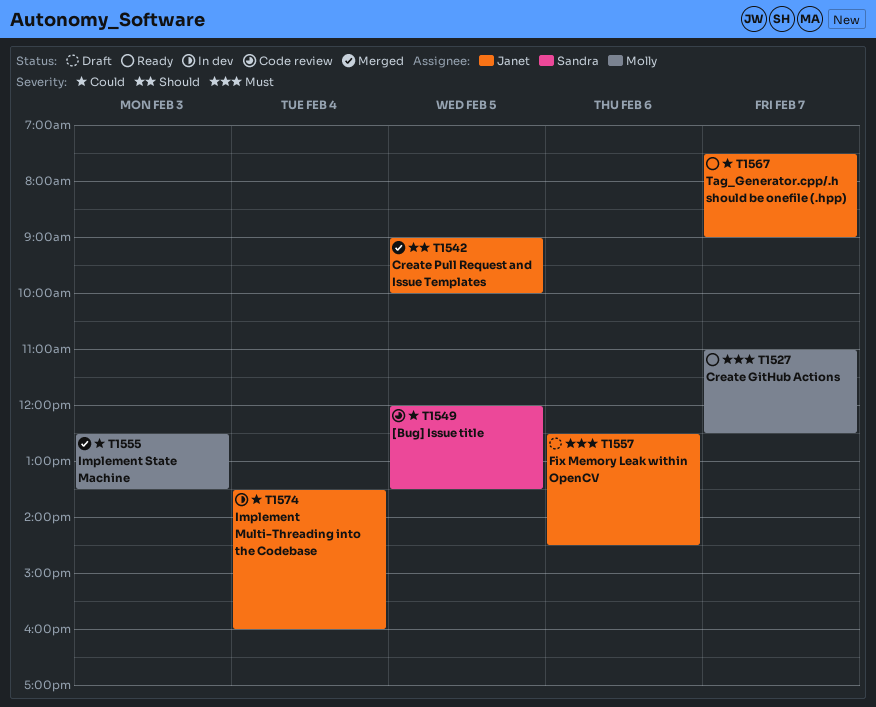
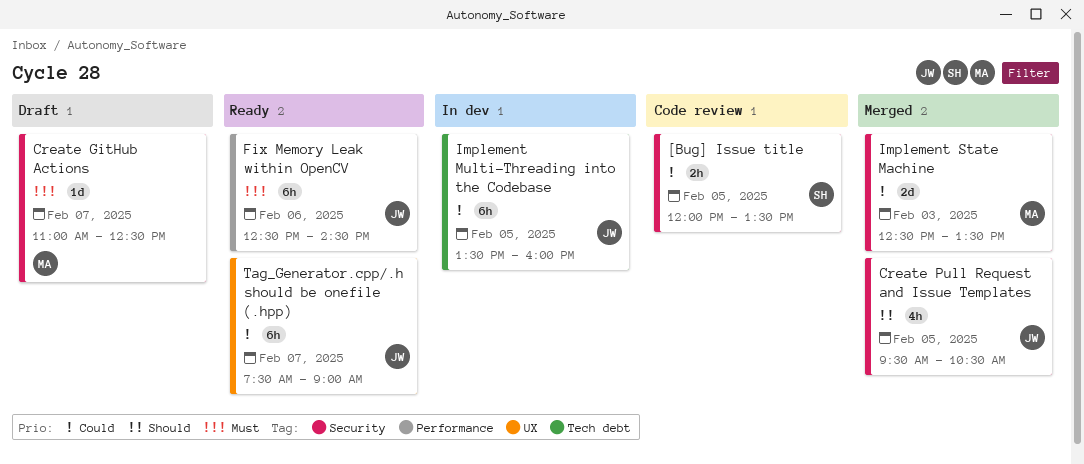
Create GitHub Actions, status: Ready -> Draft
Create Pull Request and Issue Templates, begins: 09:00 -> 09:30
Create Pull Request and Issue Templates, ends: 10:00 -> 10:30
Fix Memory Leak within OpenCV, status: Draft -> Ready
Implement Multi-Threading into the Codebase, day: Feb 4 -> Feb 5

